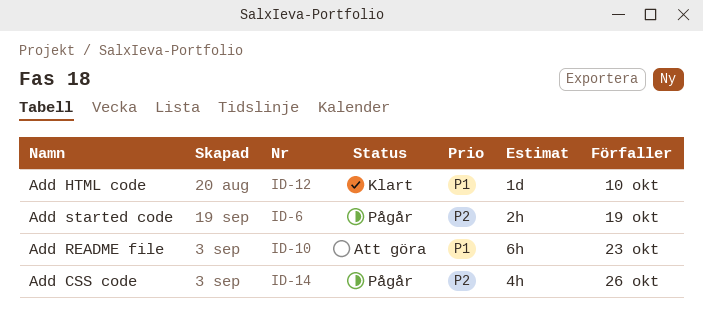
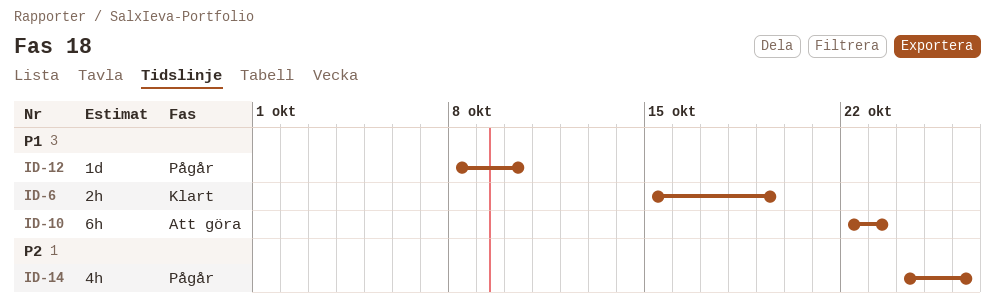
ID-6, status: Pågår -> Klart
ID-6, priority: P2 -> P1
ID-12, status: Klart -> Pågår

